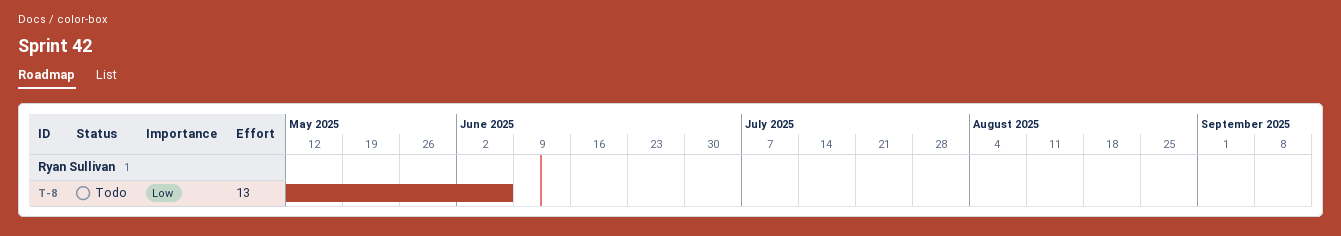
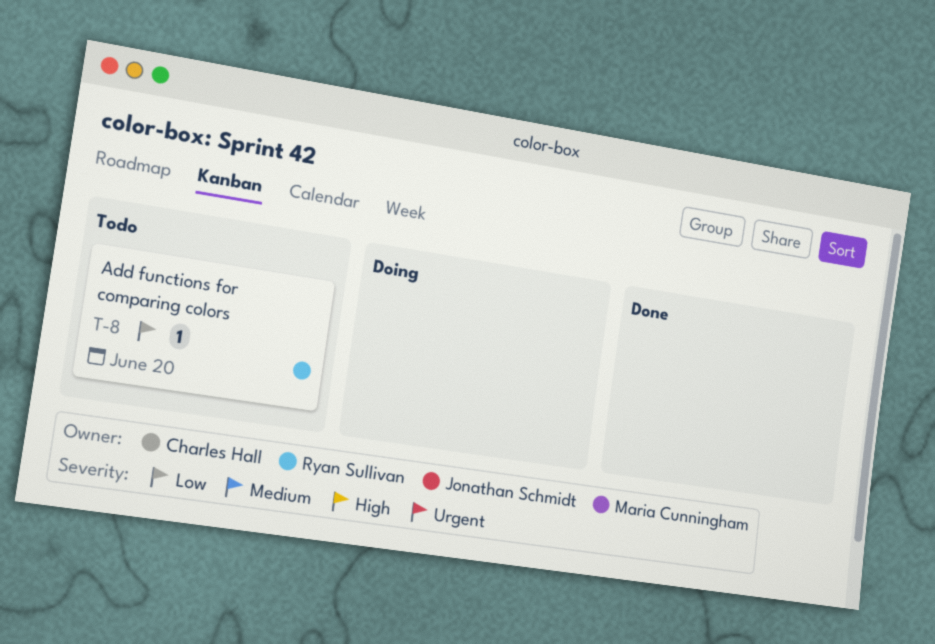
T-8, estimate: 13 -> 1
T-8, due: Jun 6 -> Jun 20

